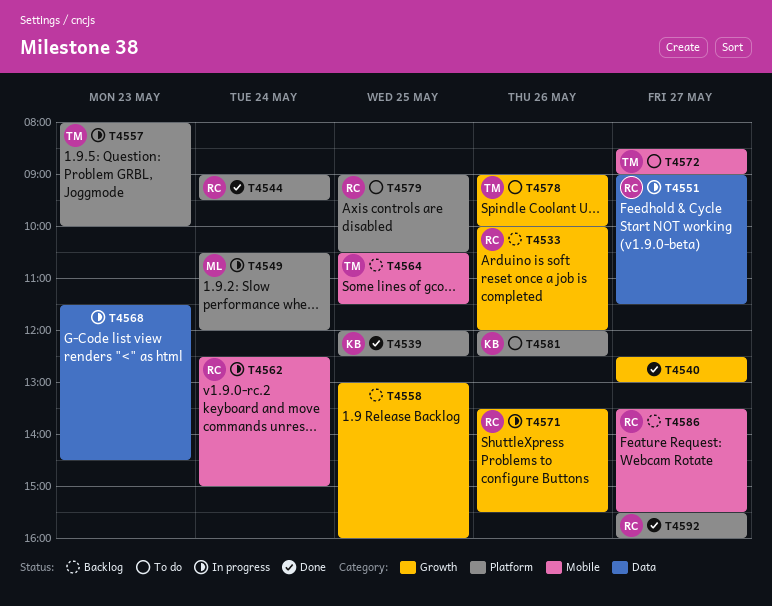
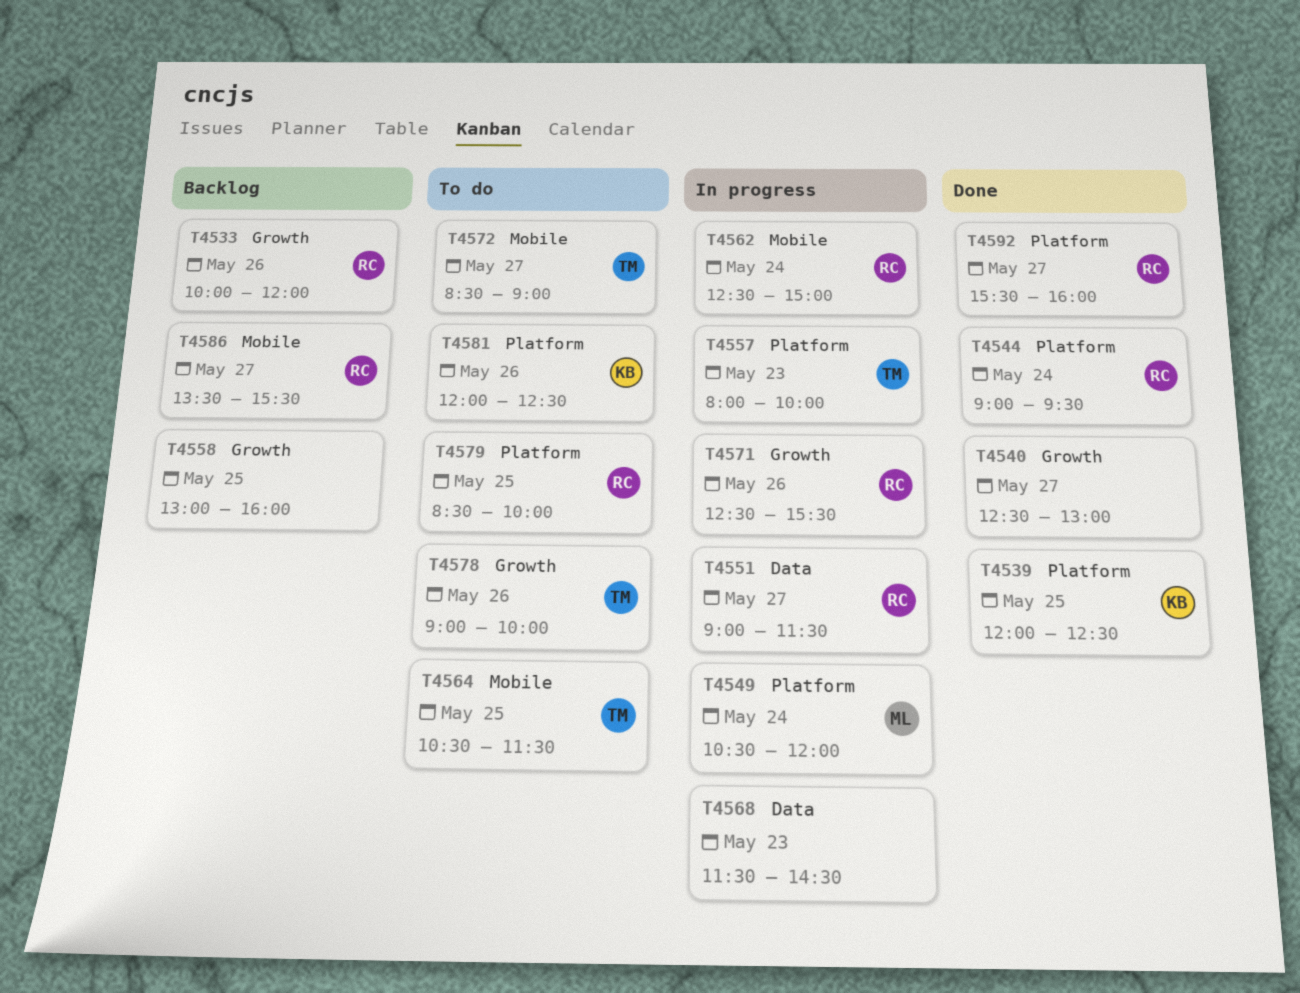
T4564, status: Backlog -> To do
T4571, begins: 13:30 -> 12:30
T4579, begins: 09:00 -> 08:30
T4579, ends: 10:30 -> 10:00

